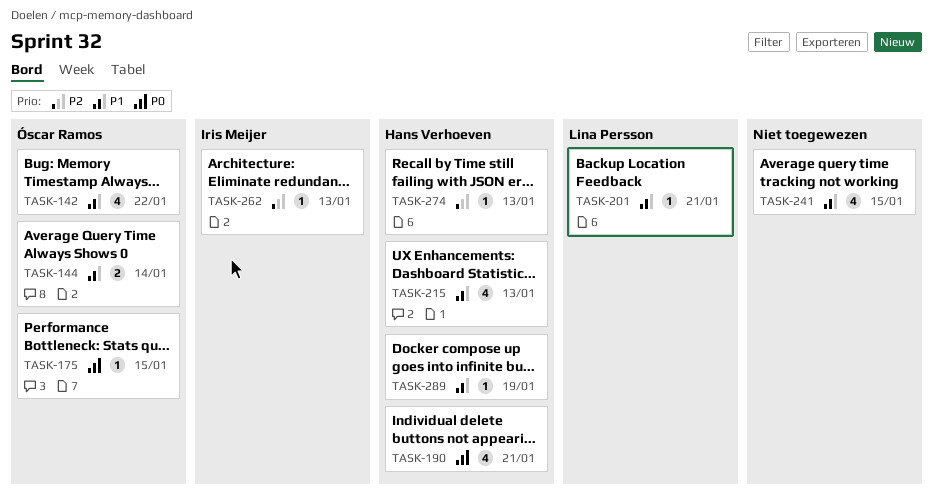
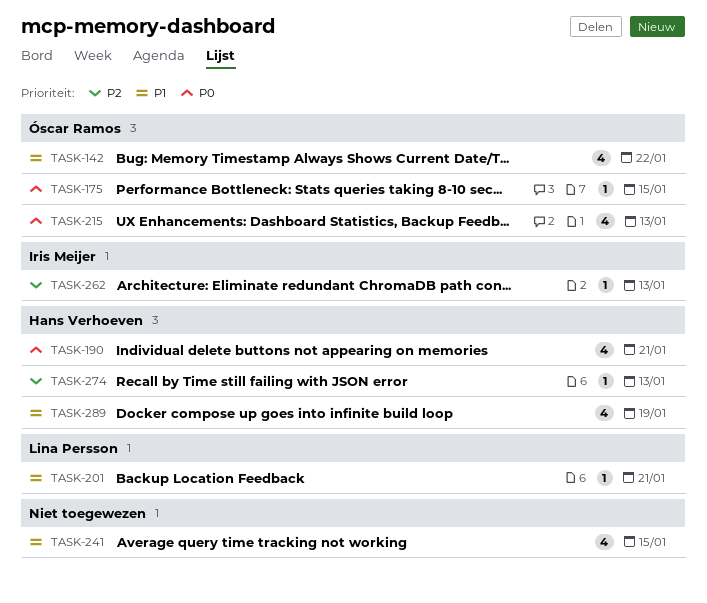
TASK-144: present -> none
TASK-215, owner: Hans Verhoeven -> Óscar Ramos
TASK-215, priority: P1 -> P0
TASK-289, estimate: 1 -> 4

